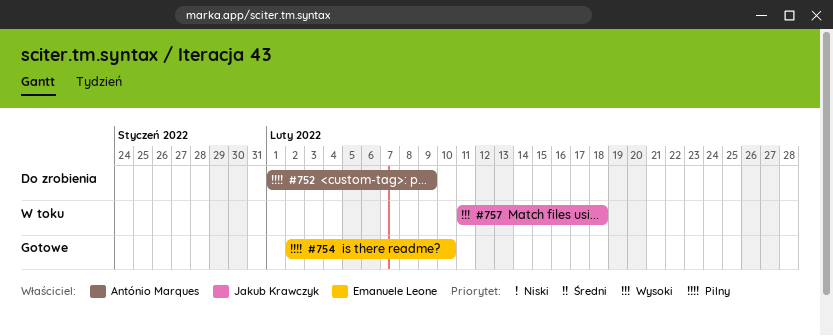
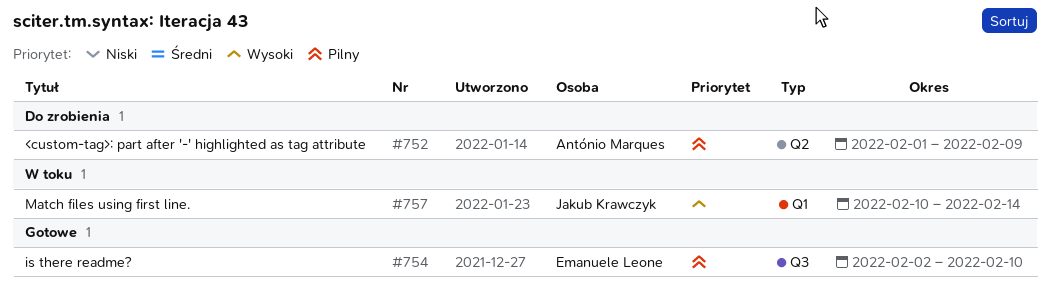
#757, start: Feb 11 -> Feb 10
#757, due: Feb 18 -> Feb 14

